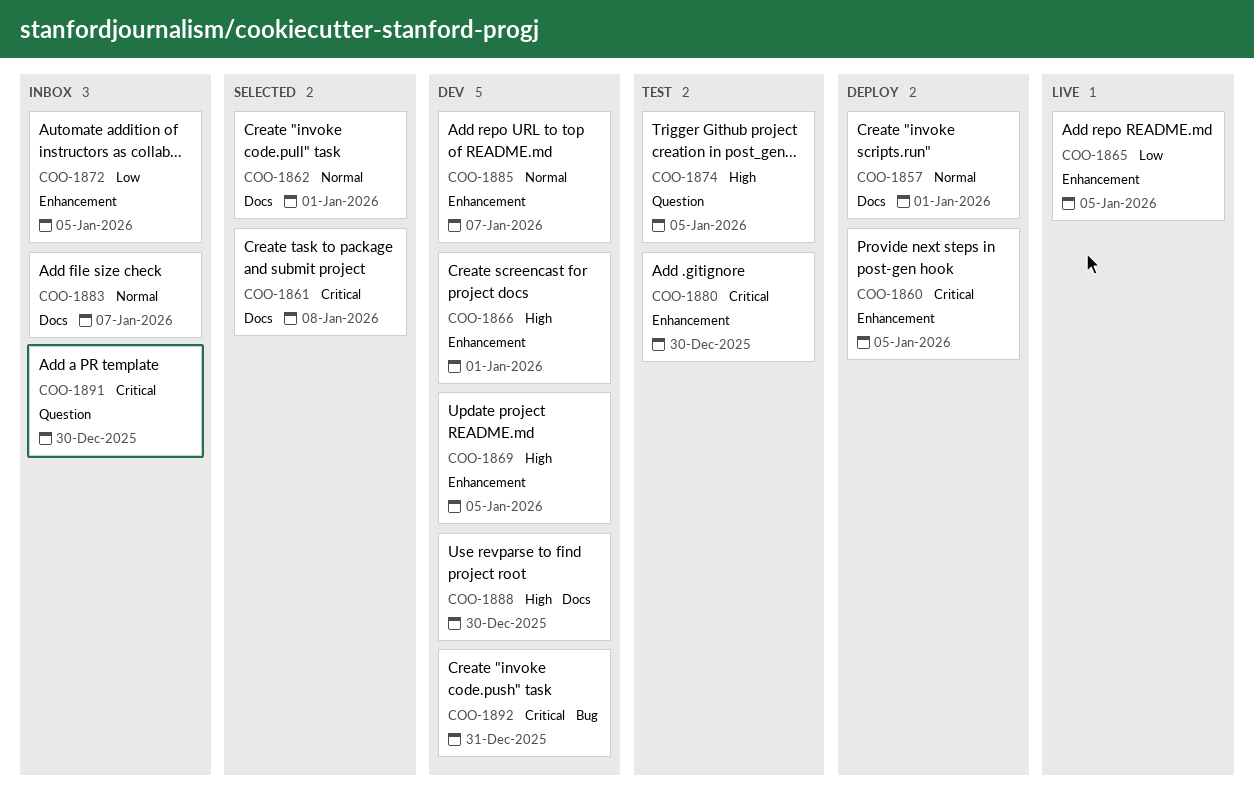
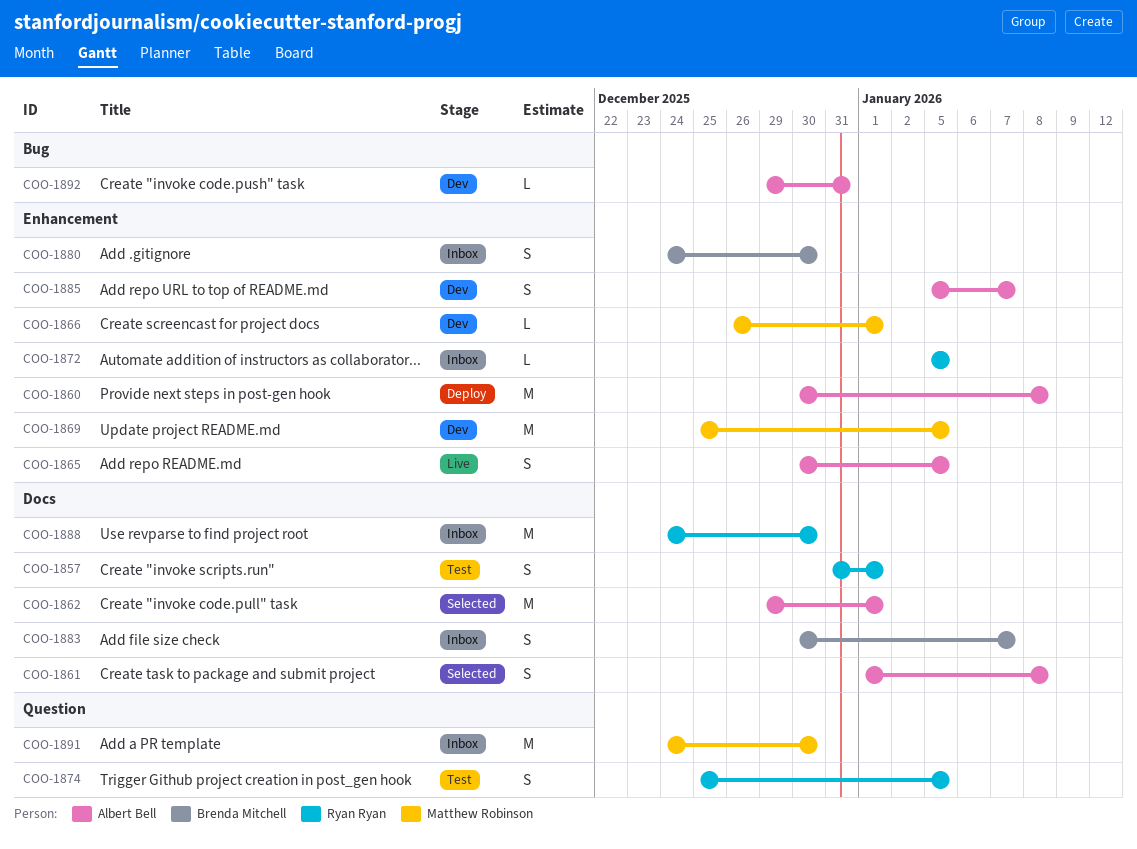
COO-1857, status: Deploy -> Test
COO-1860, due: Jan 5 -> Jan 8
COO-1880, status: Test -> Inbox
COO-1888, status: Dev -> Inbox

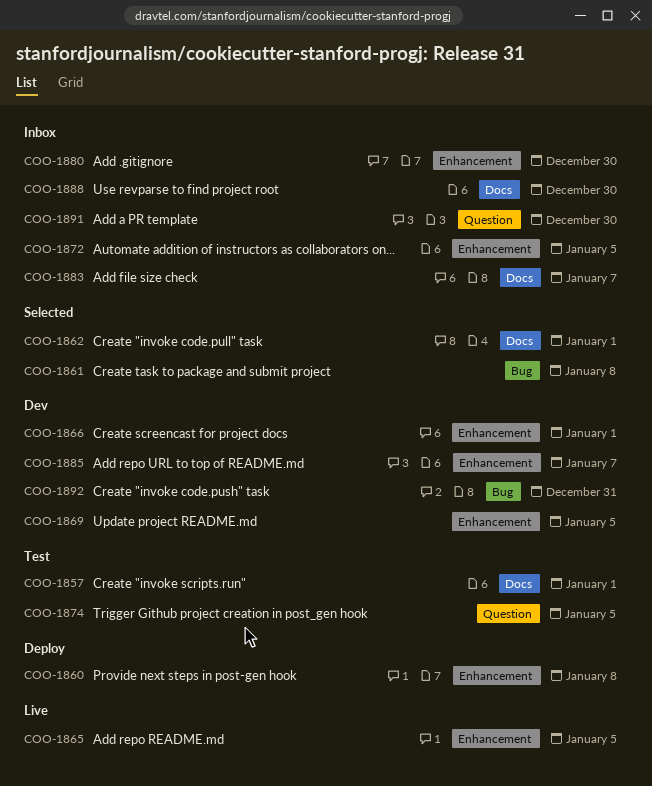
COO-1861, label: Docs -> Bug

